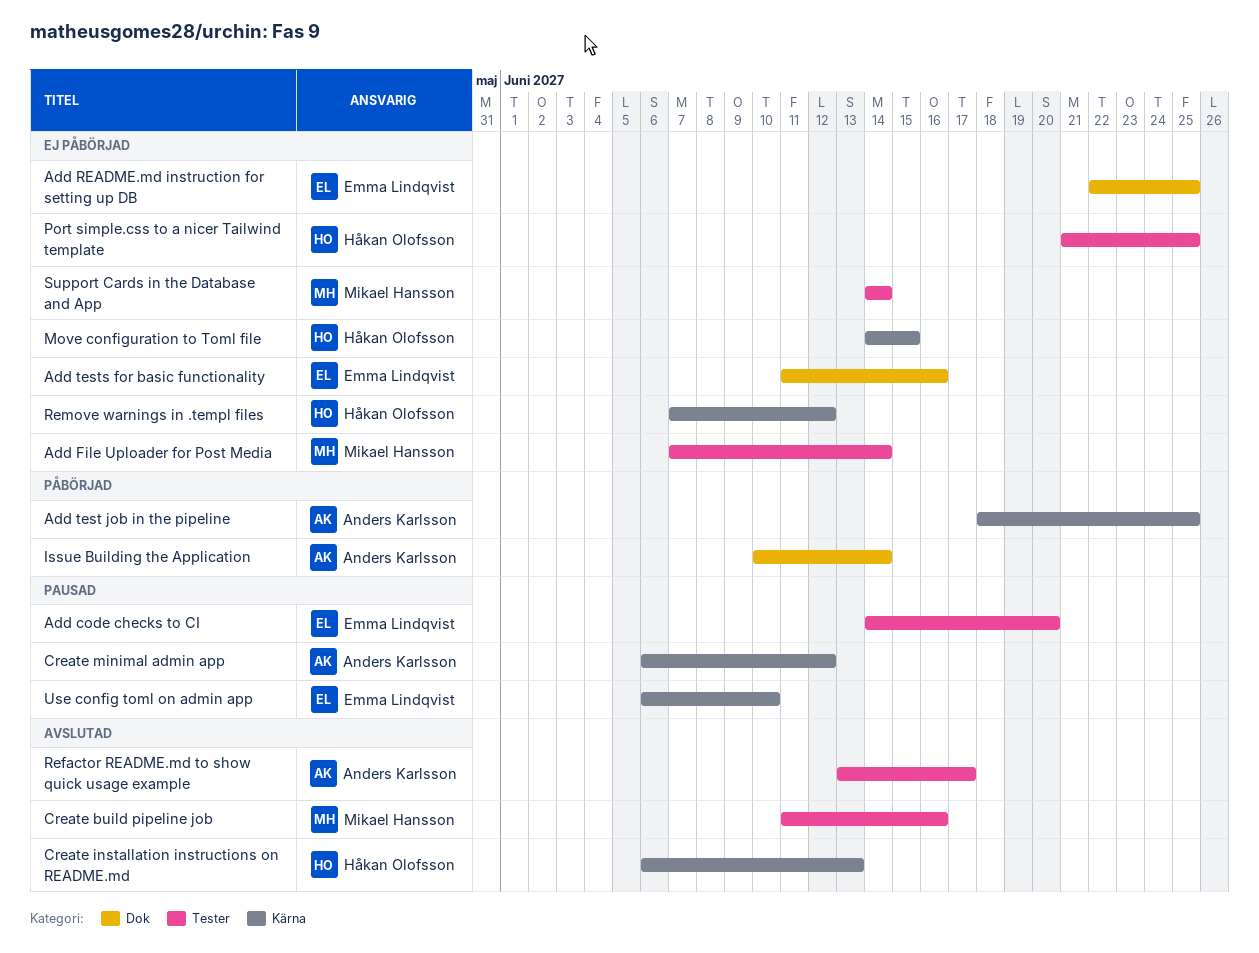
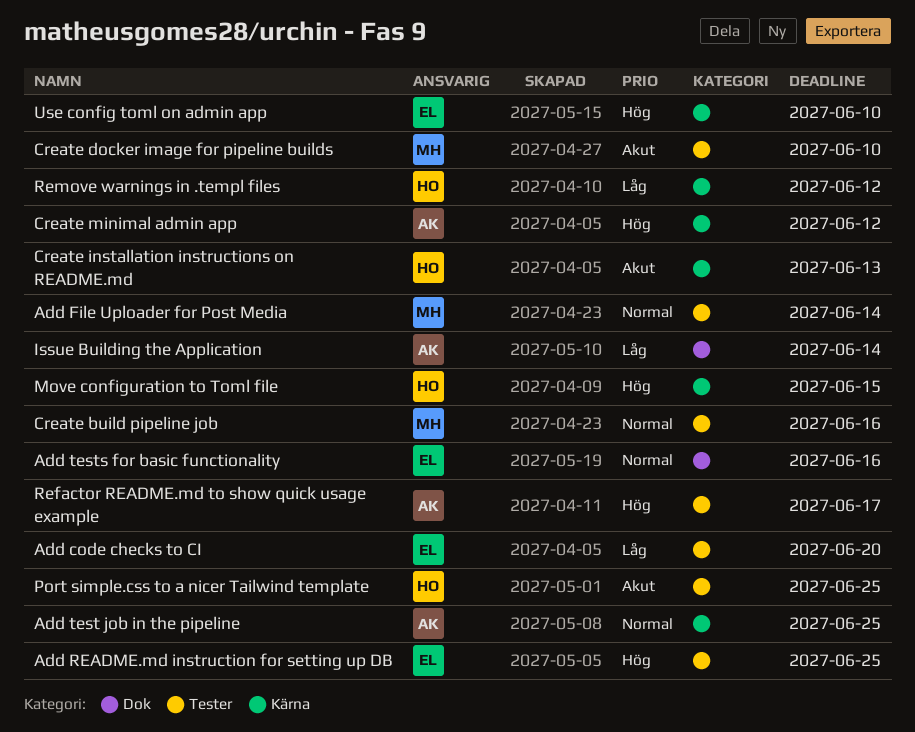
Add README.md instruction for setting up DB, label: Dok -> Tester
Create docker image for pipeline builds: none -> present
Support Cards in the Database and App: present -> none

